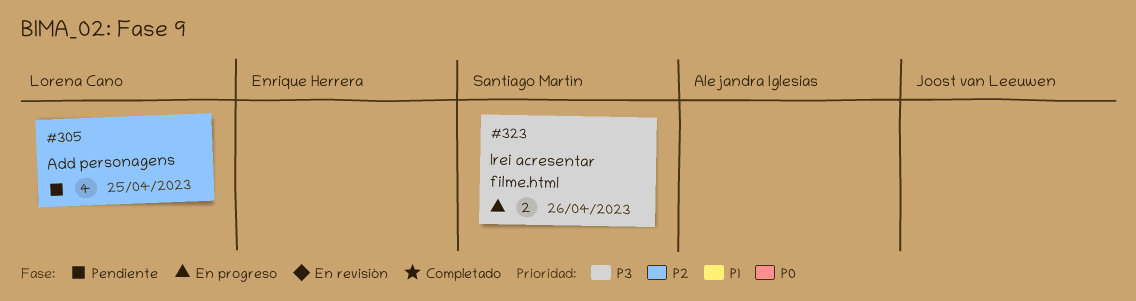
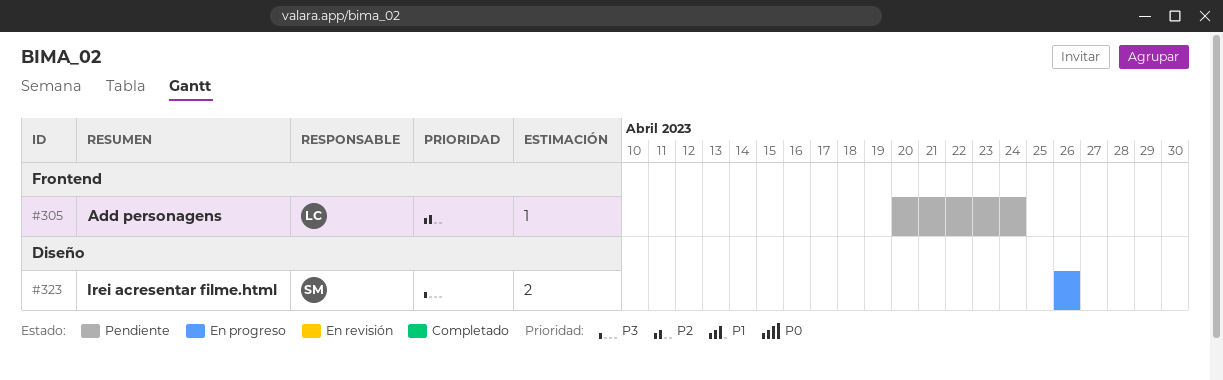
#305, estimate: 4 -> 1
#305, due: Apr 25 -> Apr 24

